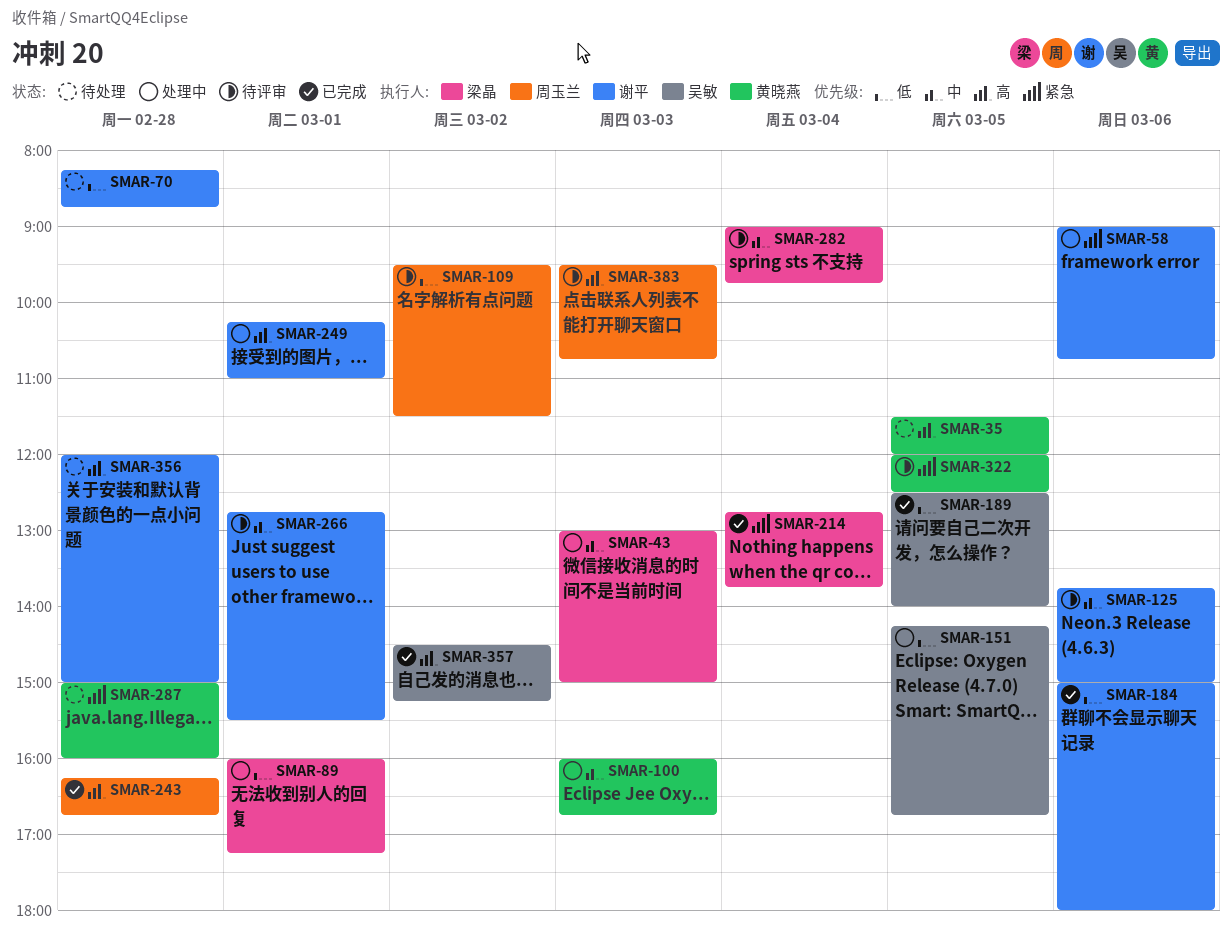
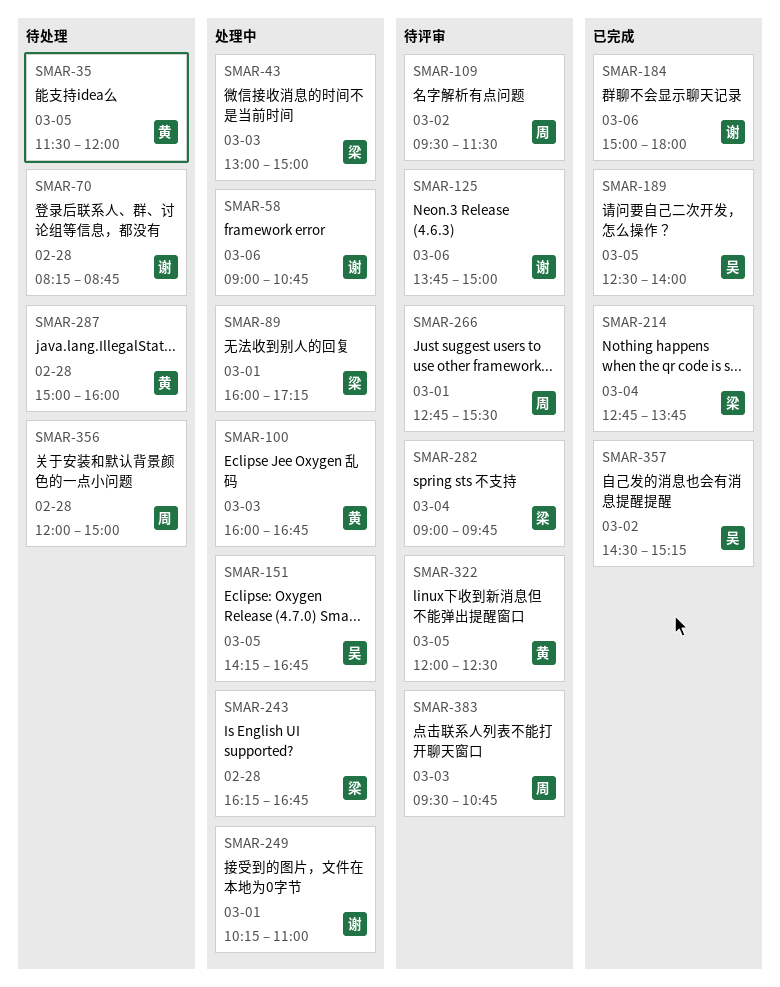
SMAR-243, status: 已完成 -> 处理中
SMAR-243, owner: 周玉兰 -> 梁晶
SMAR-266, owner: 谢平 -> 周玉兰
SMAR-356, owner: 谢平 -> 周玉兰

